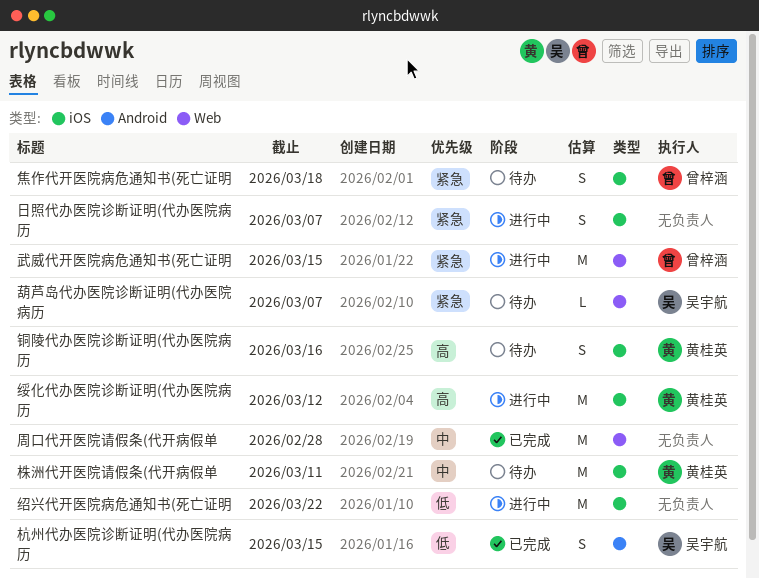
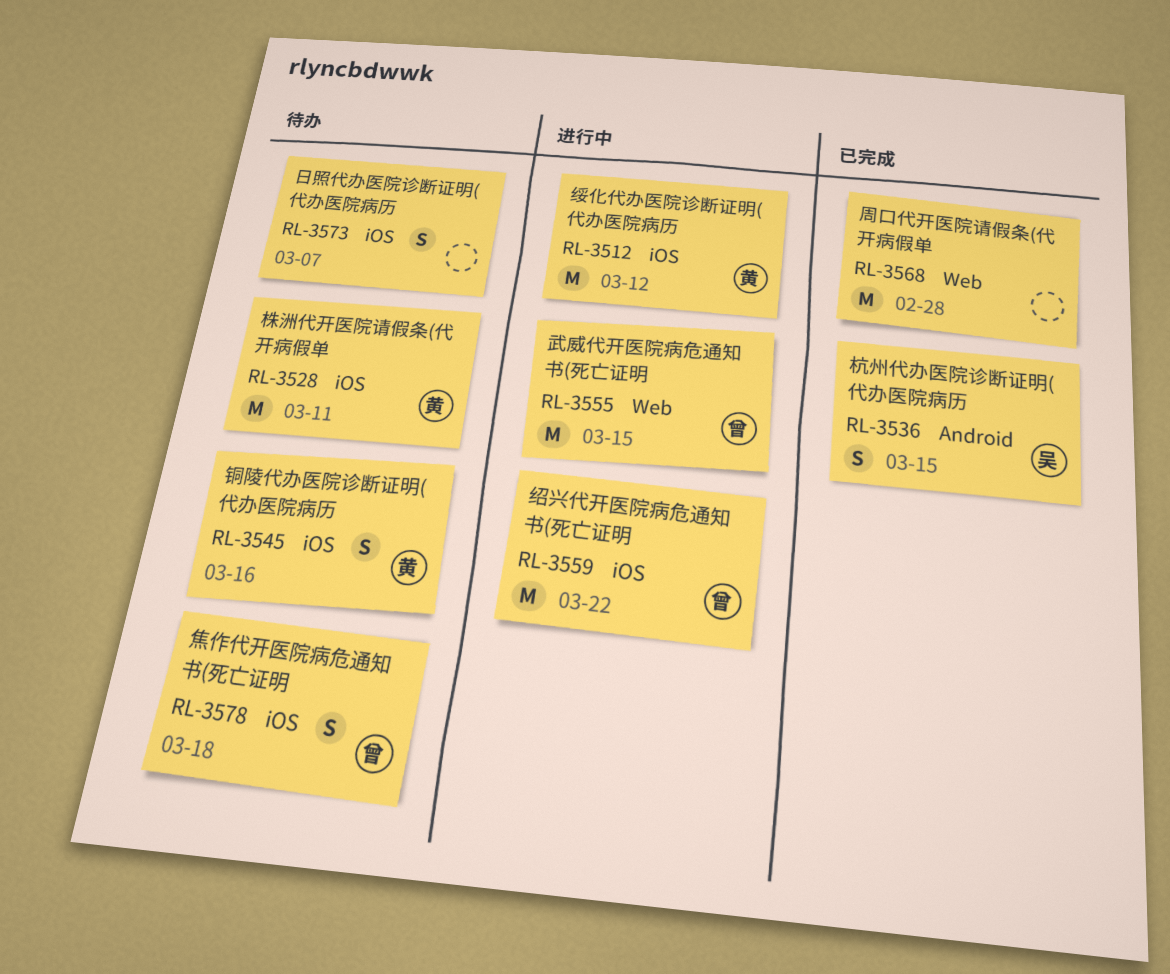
日照代办医院诊断证明(代办医院病历, status: 进行中 -> 待办
绍兴代开医院病危通知书(死亡证明, owner: none -> 曾梓涵
葫芦岛代办医院诊断证明(代办医院病历: present -> none

